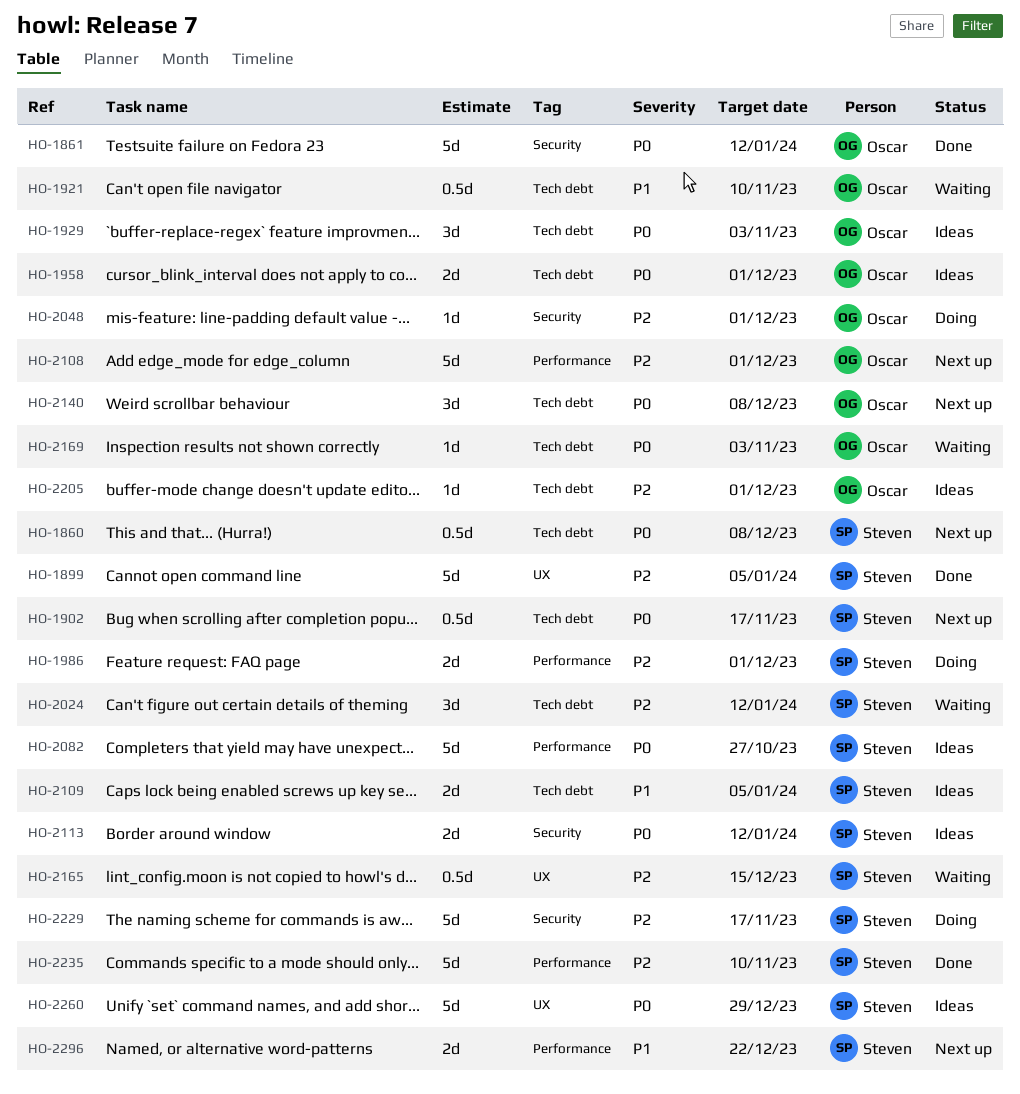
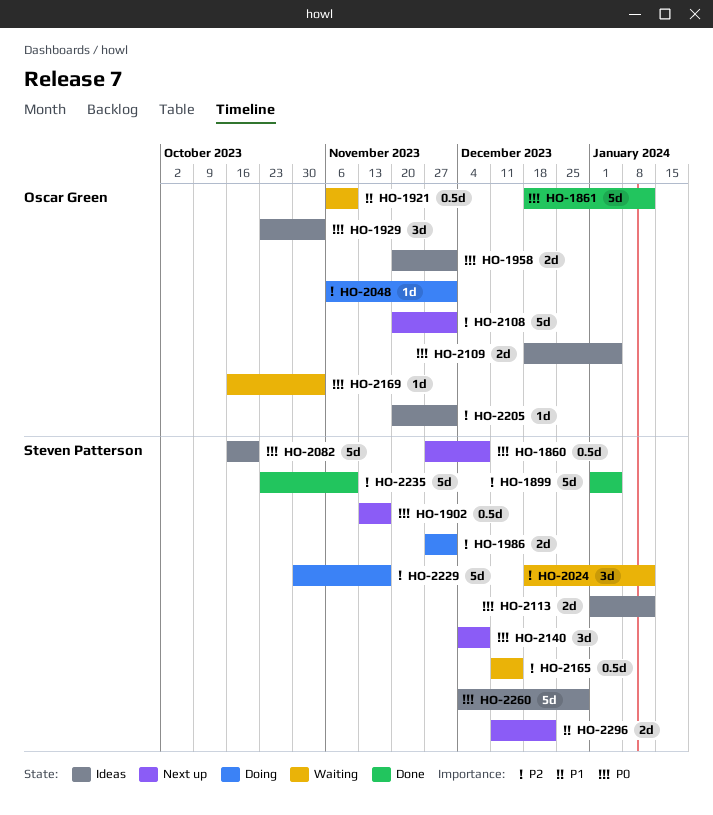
HO-2082, due: Oct 27 -> Oct 20
HO-2109, owner: Steven Patterson -> Oscar Green
HO-2109, priority: P1 -> P0
HO-2140, owner: Oscar Green -> Steven Patterson

